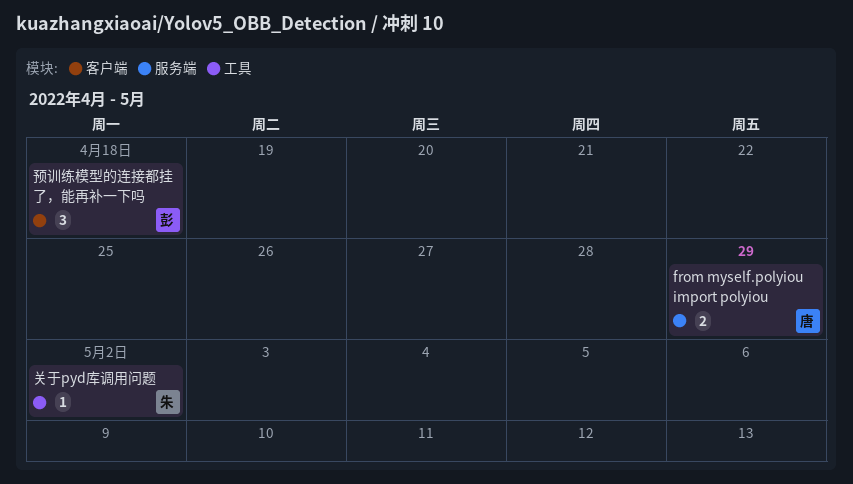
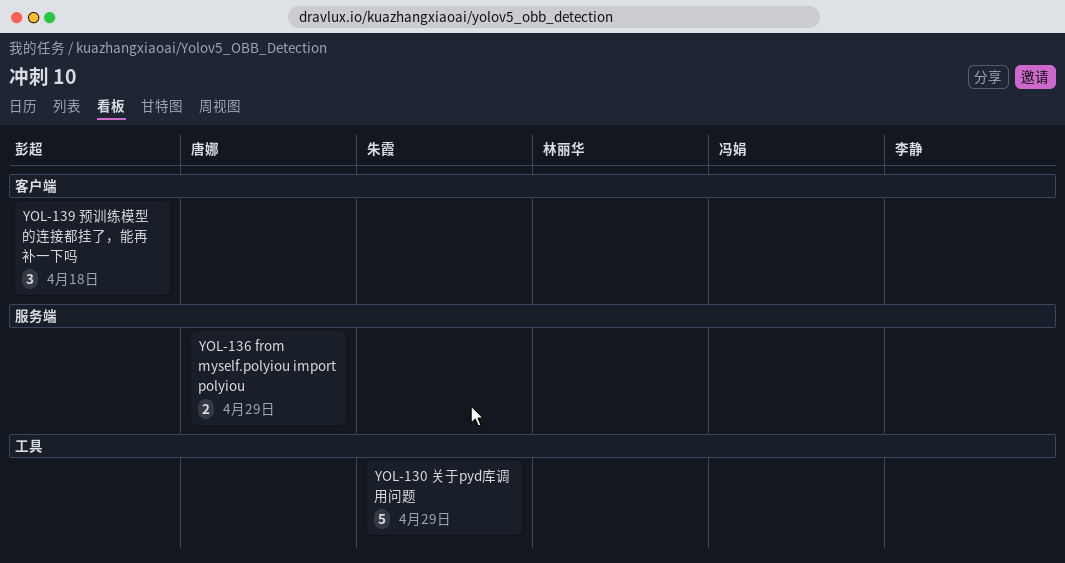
关于pyd库调用问题, estimate: 1 -> 5
关于pyd库调用问题, due: May 2 -> Apr 29

